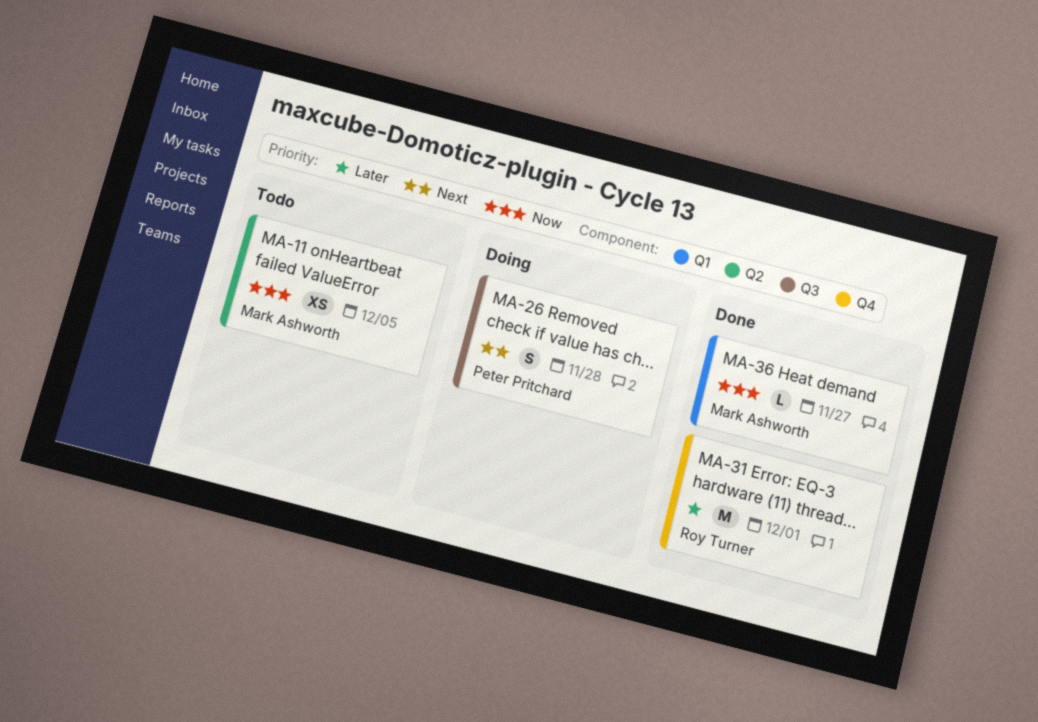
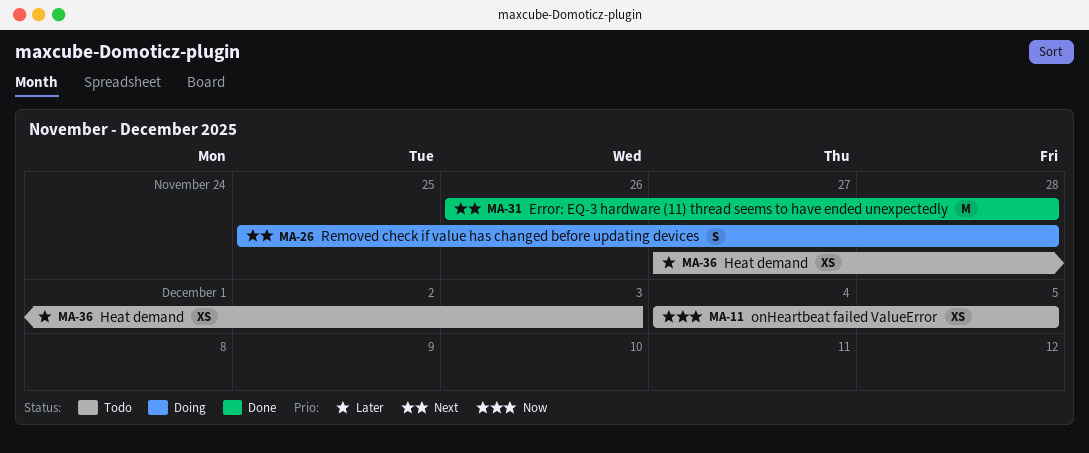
MA-31, priority: Later -> Next
MA-31, due: Dec 1 -> Nov 28
MA-36, status: Done -> Todo
MA-36, priority: Now -> Later
MA-36, estimate: L -> XS
MA-36, due: Nov 27 -> Dec 3

